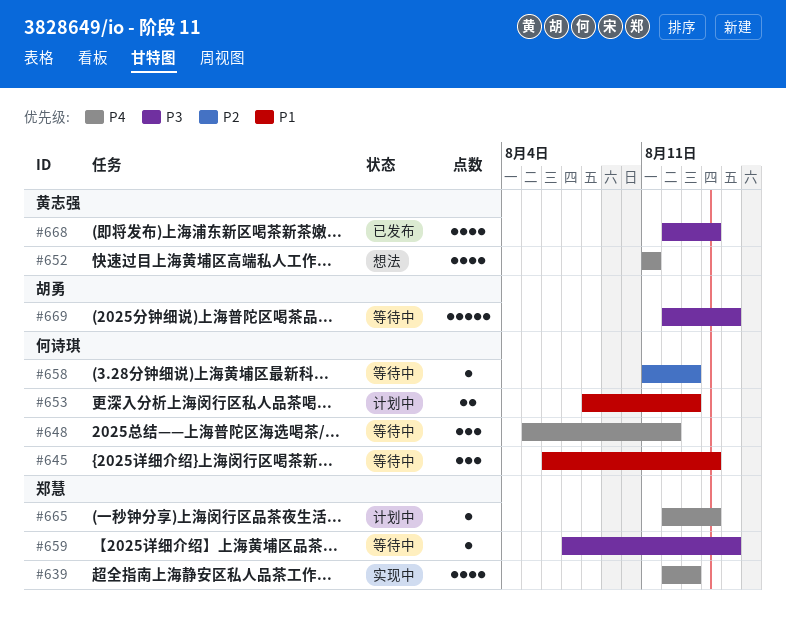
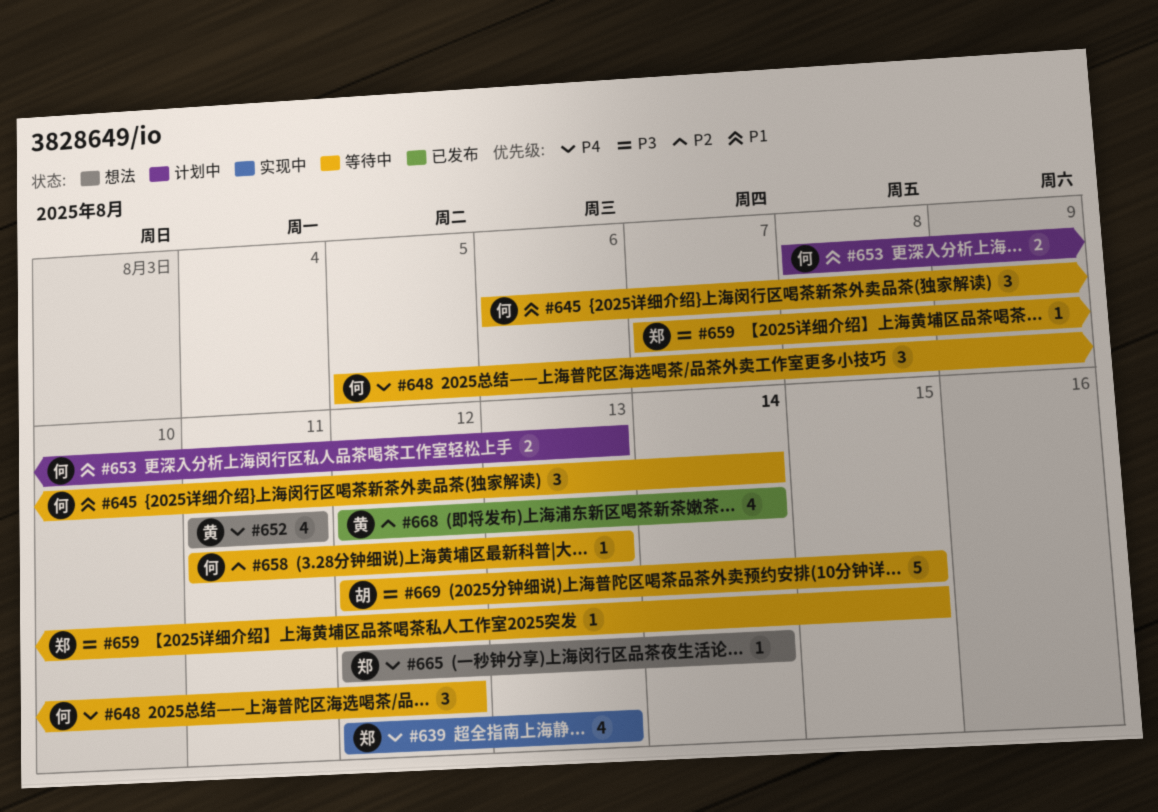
#665, status: 计划中 -> 想法
#668, priority: P3 -> P2

